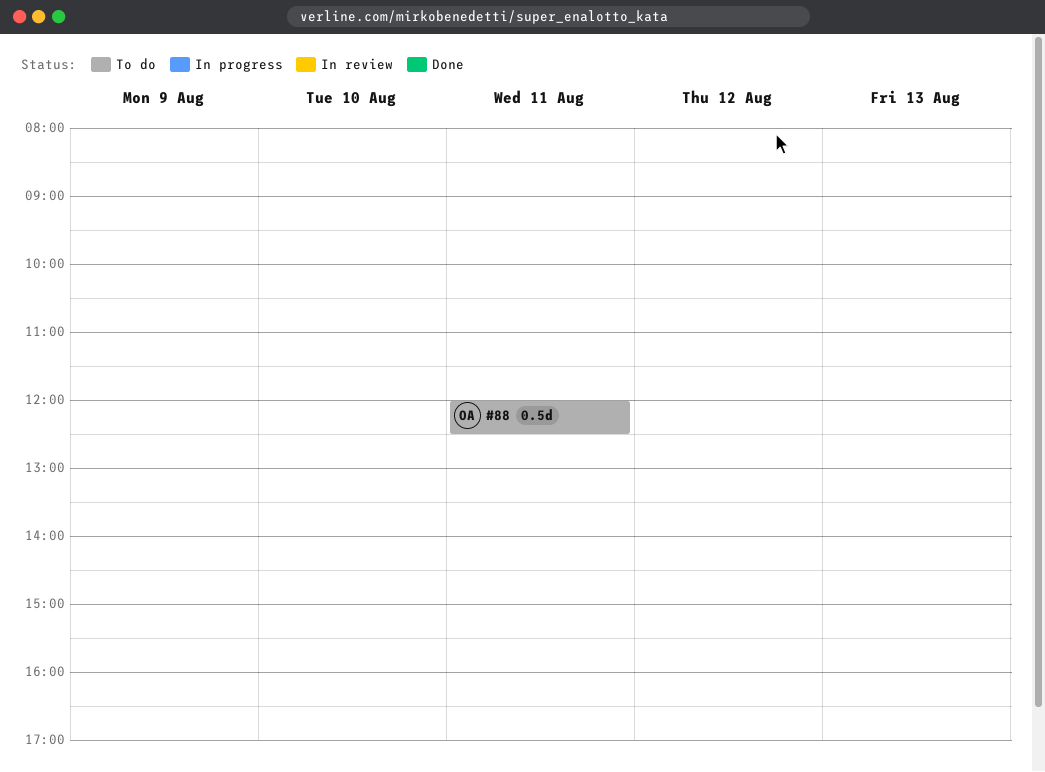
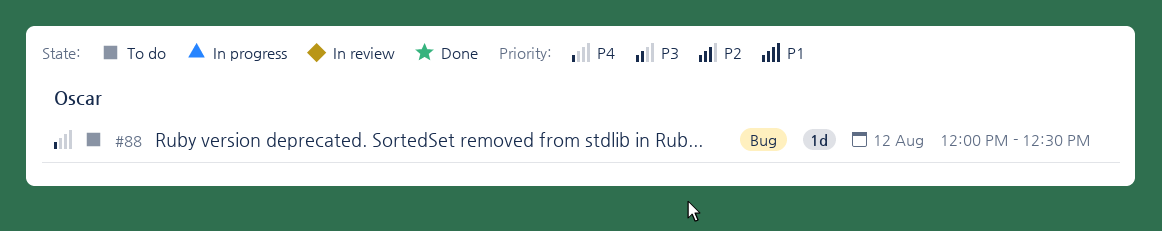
#88, estimate: 0.5d -> 1d
#88, day: Aug 11 -> Aug 12

